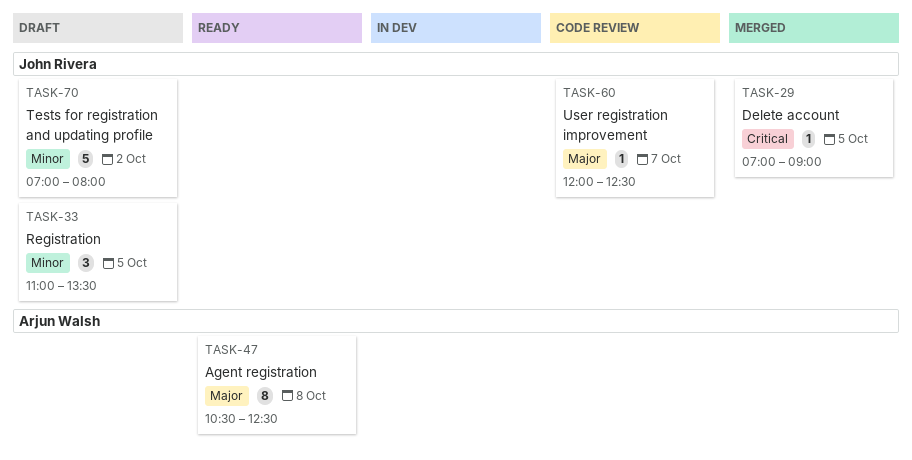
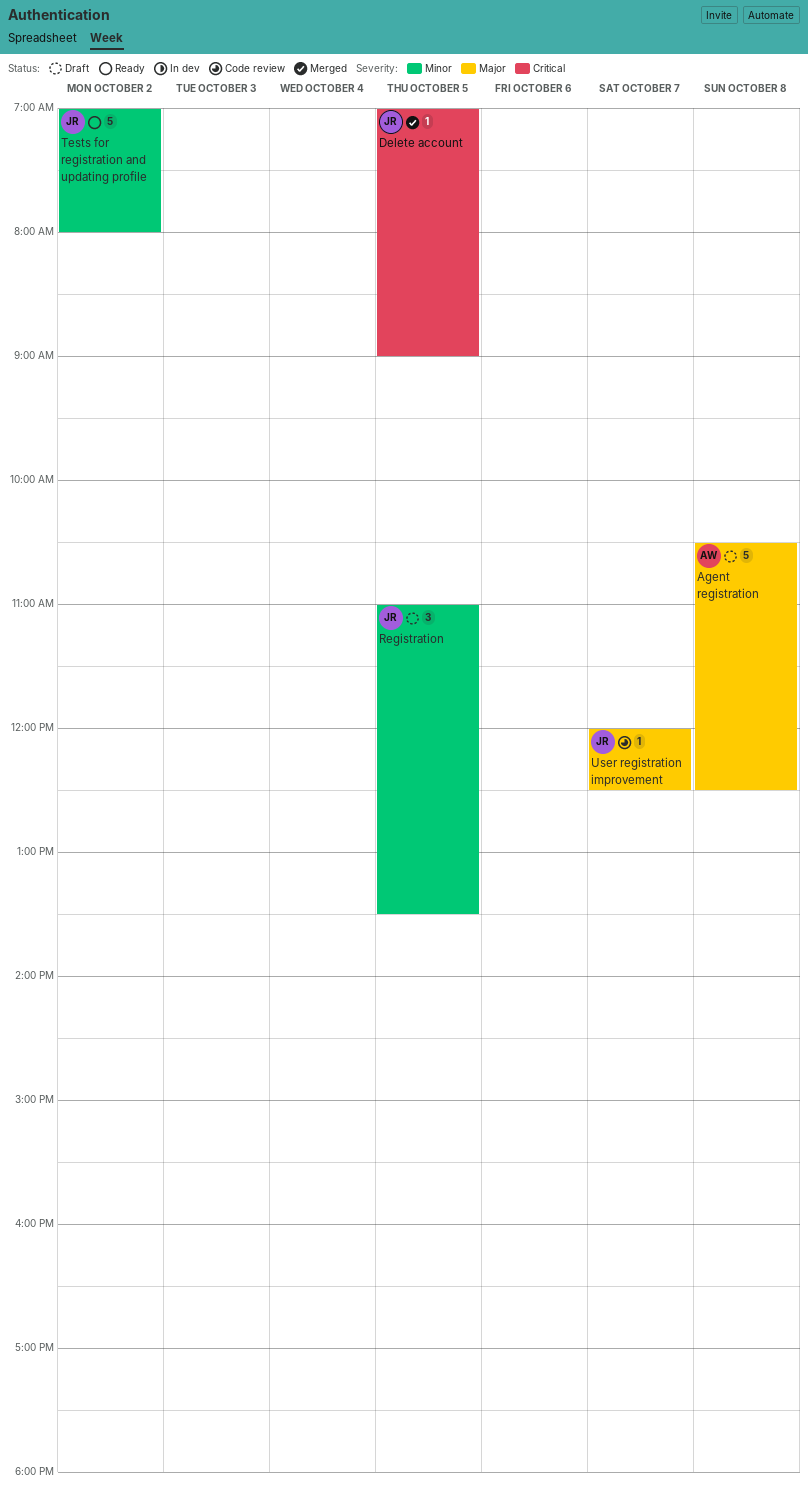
Agent registration, status: Ready -> Draft
Agent registration, estimate: 8 -> 5
Tests for registration and updating profile, status: Draft -> Ready

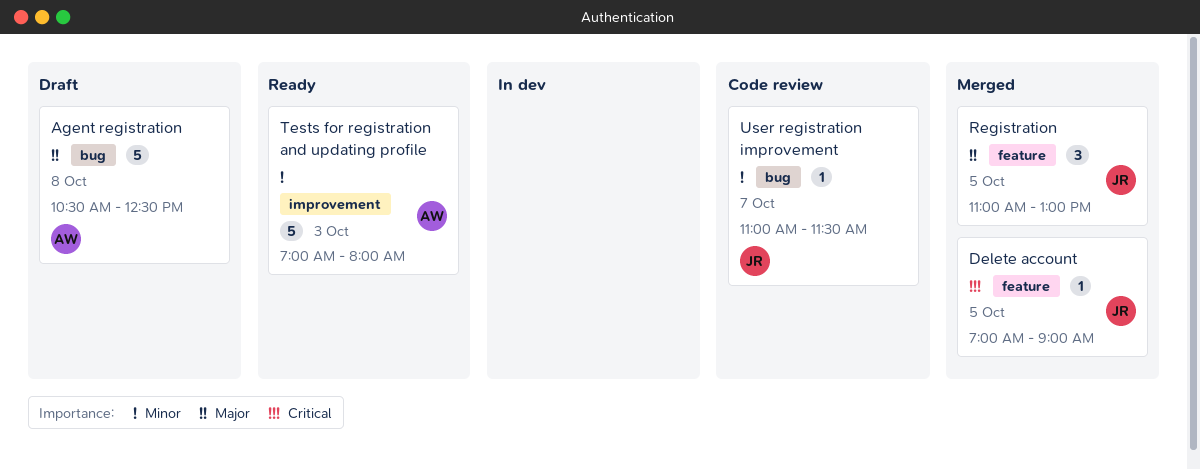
Registration, status: Draft -> Merged
Registration, priority: Minor -> Major
Registration, ends: 13:30 -> 13:00
Tests for registration and updating profile, owner: JR -> AW
Tests for registration and updating profile, day: Oct 2 -> Oct 3
User registration improvement, priority: Major -> Minor
User registration improvement, begins: 12:00 -> 11:00
User registration improvement, ends: 12:30 -> 11:30

